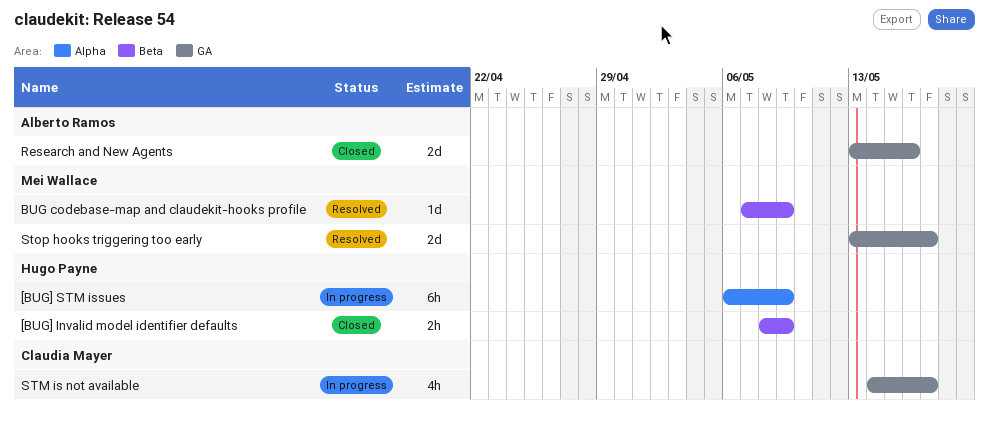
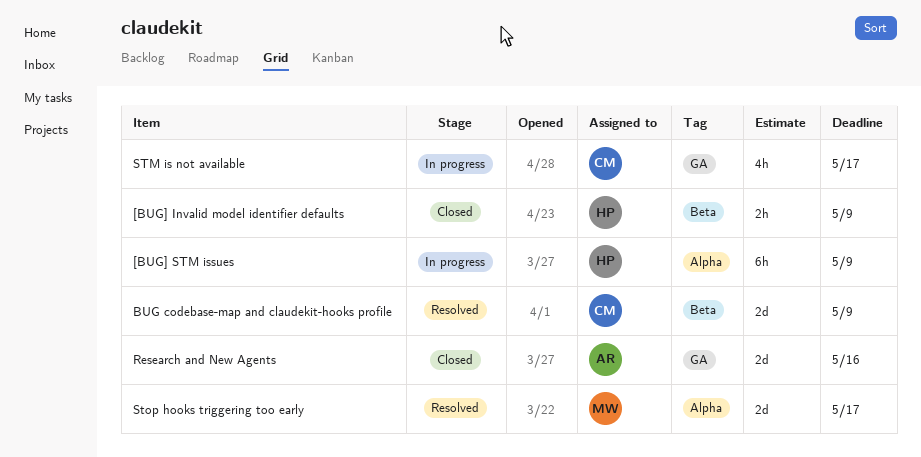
BUG codebase-map and claudekit-hooks profile, owner: Mei Wallace -> Claudia Mayer
BUG codebase-map and claudekit-hooks profile, estimate: 1d -> 2d
Stop hooks triggering too early, label: GA -> Alpha

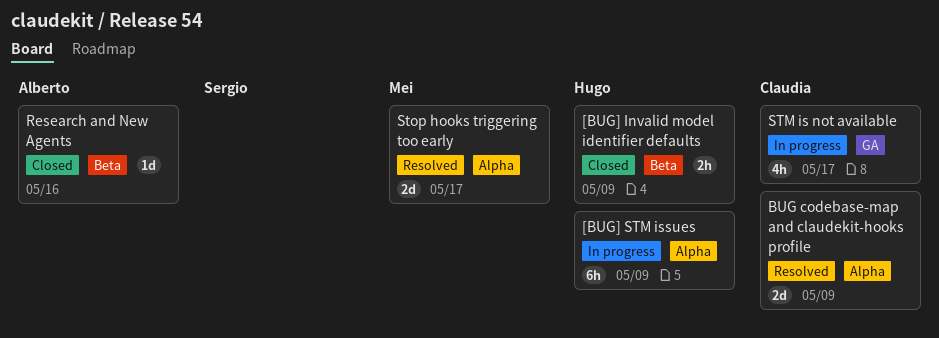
BUG codebase-map and claudekit-hooks profile, label: Beta -> Alpha
Research and New Agents, label: GA -> Beta
Research and New Agents, estimate: 2d -> 1d

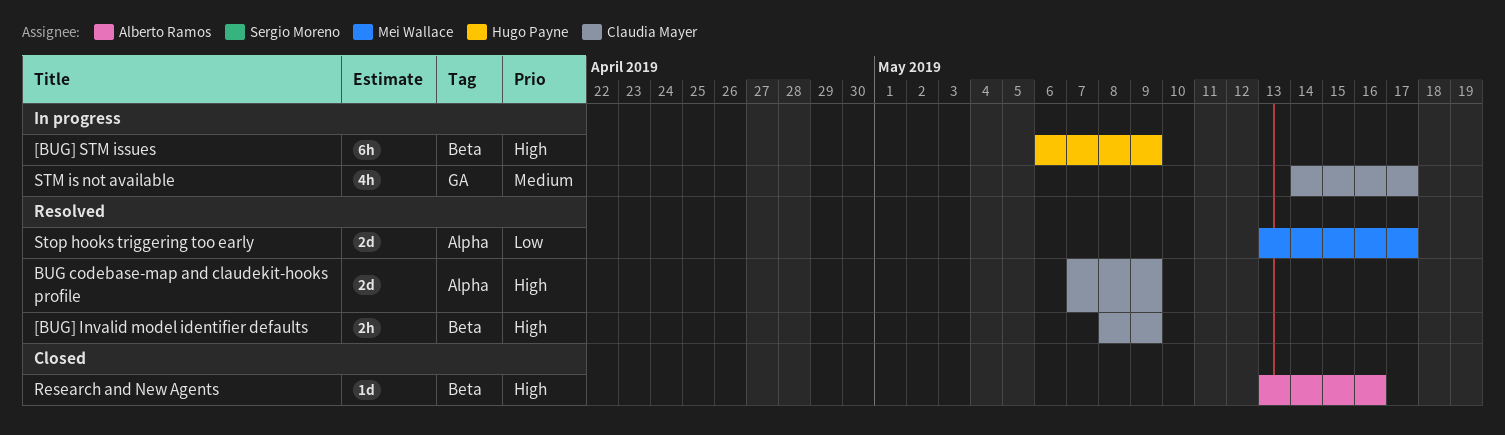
[BUG] Invalid model identifier defaults, status: Closed -> Resolved
[BUG] Invalid model identifier defaults, owner: Hugo Payne -> Claudia Mayer
[BUG] STM issues, label: Alpha -> Beta

